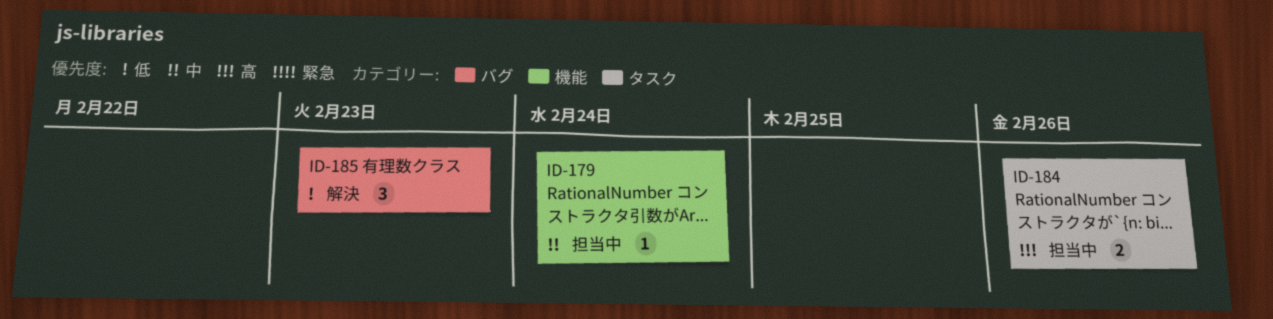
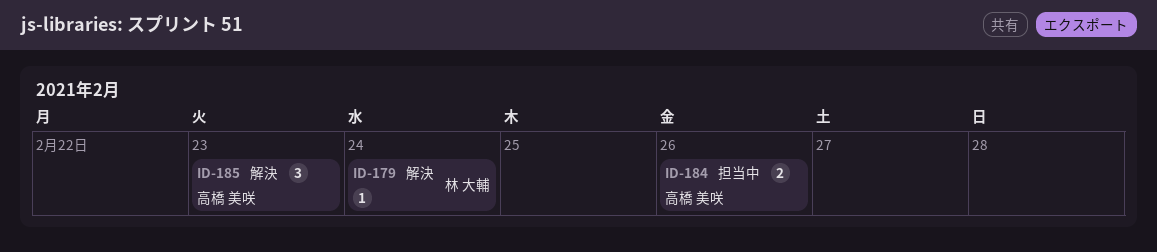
ID-179, status: 担当中 -> 解決

